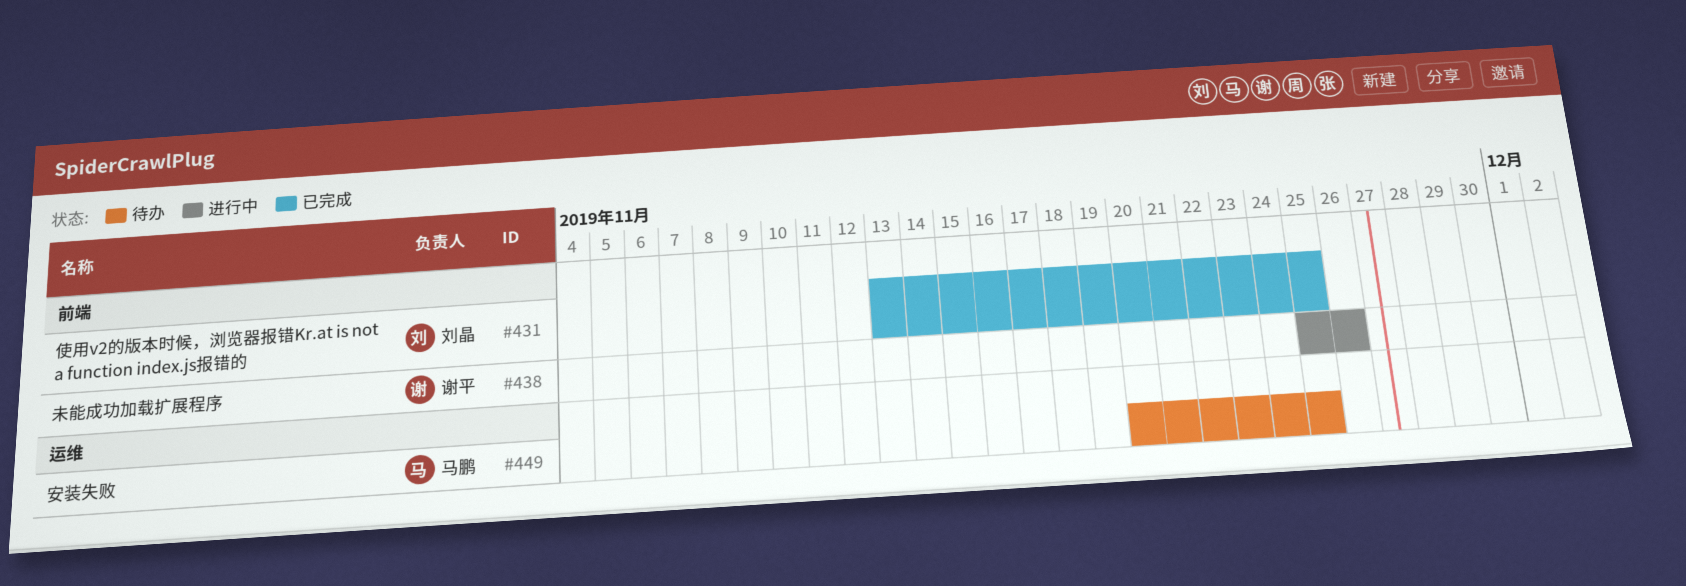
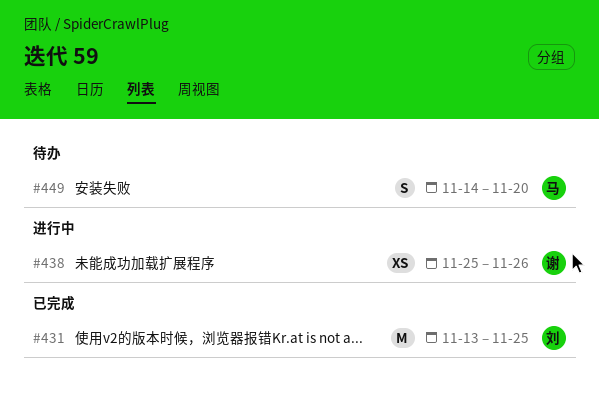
#449, start: Nov 20 -> Nov 14
#449, due: Nov 25 -> Nov 20

